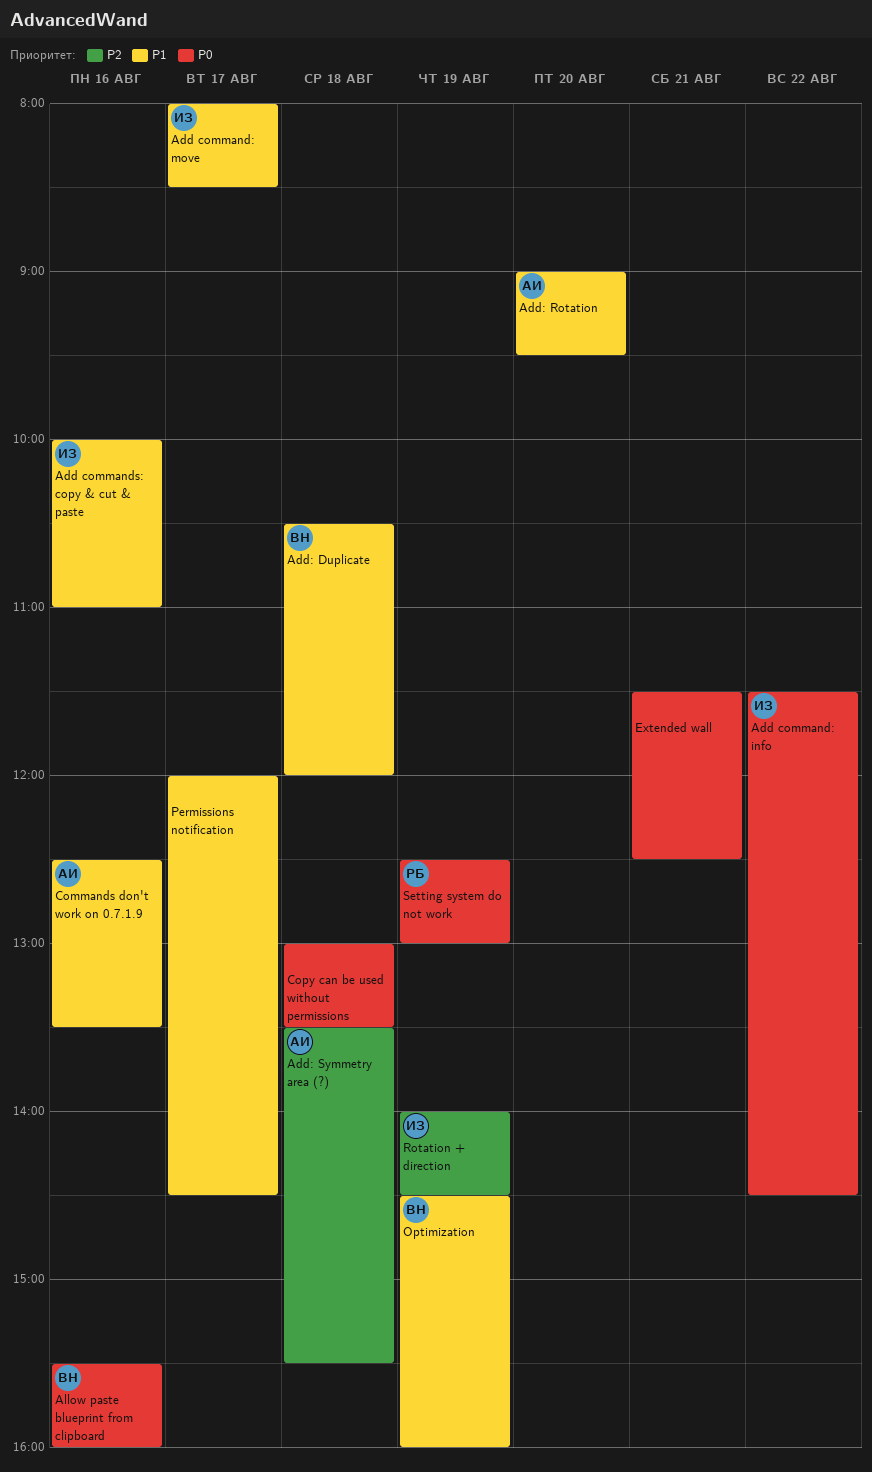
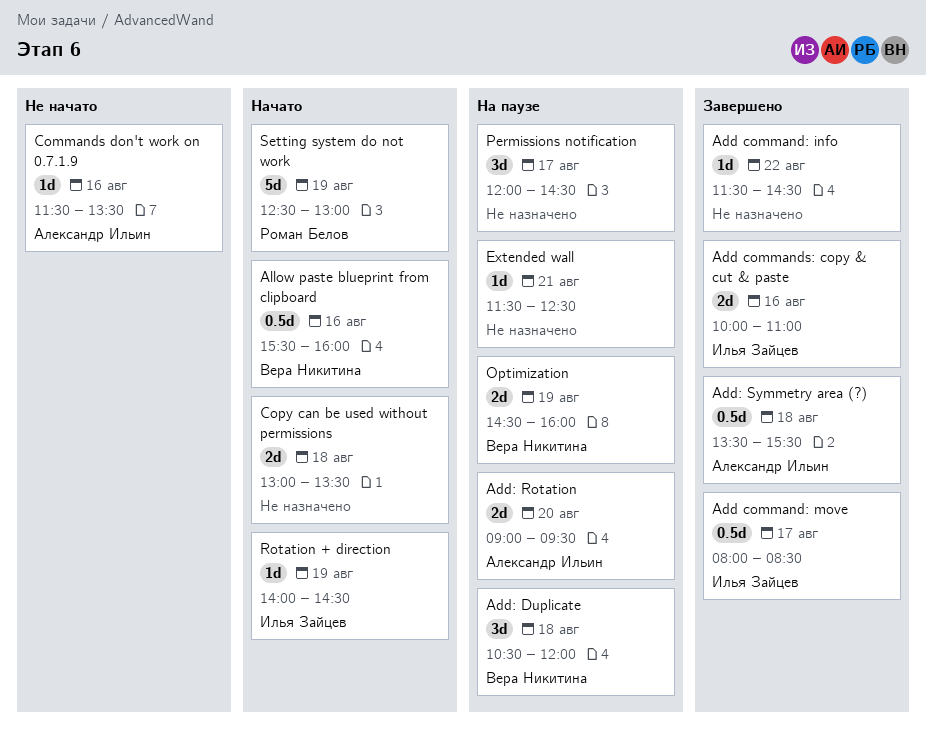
Add command: info, owner: Илья Зайцев -> none
Commands don't work on 0.7.1.9, begins: 12:30 -> 11:30

